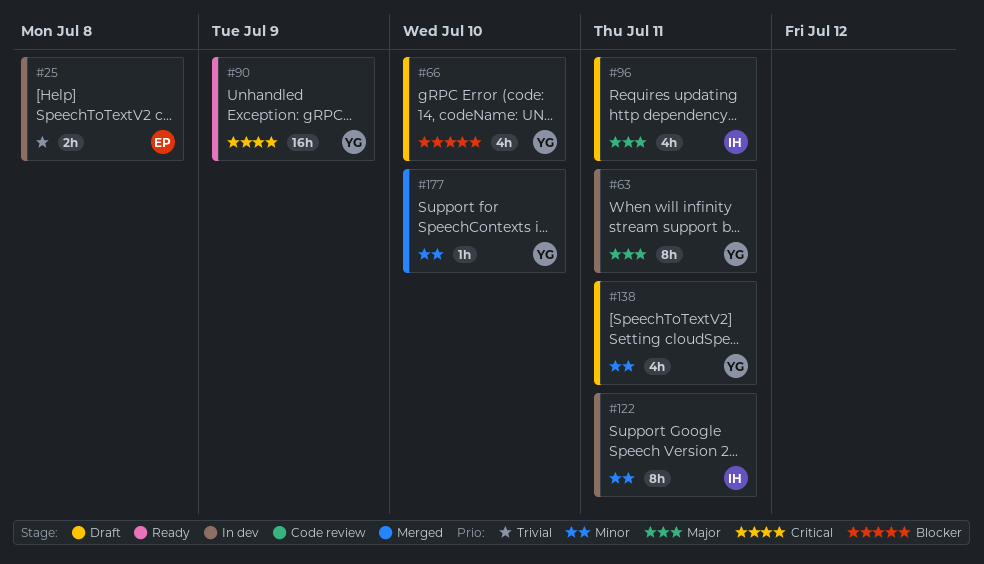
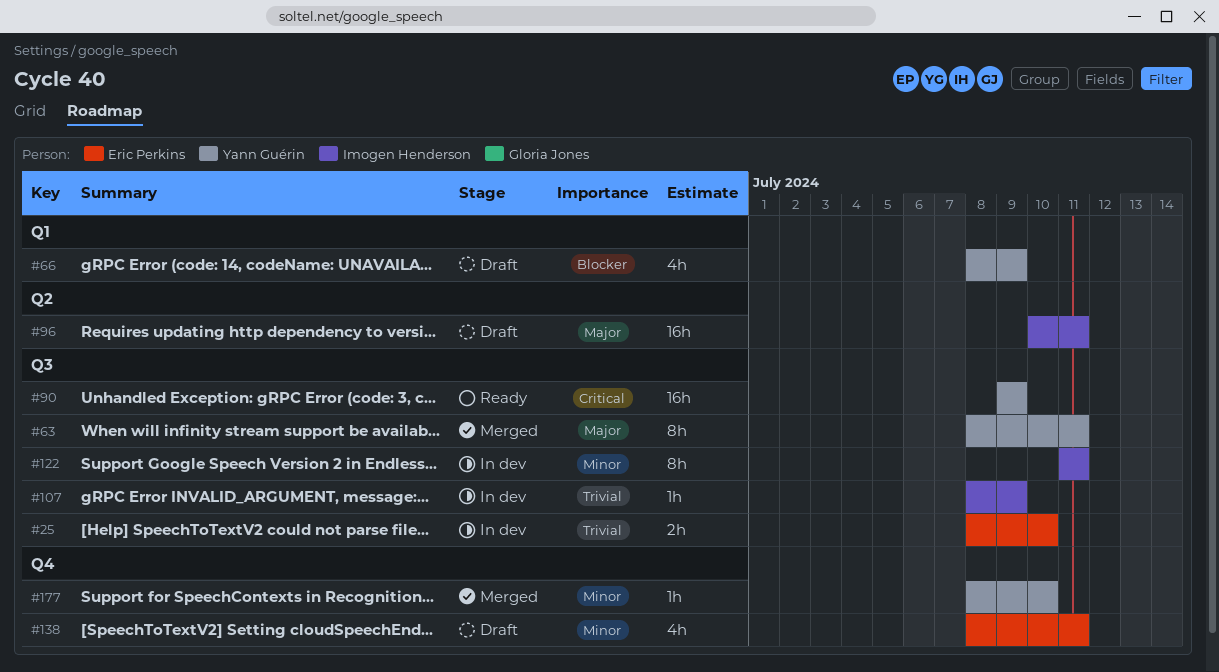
#25, due: Jul 8 -> Jul 10
#63, status: In dev -> Merged
#66, due: Jul 10 -> Jul 9
#96, estimate: 4h -> 16h
#107: none -> present
#138, owner: Yann Guérin -> Eric Perkins

